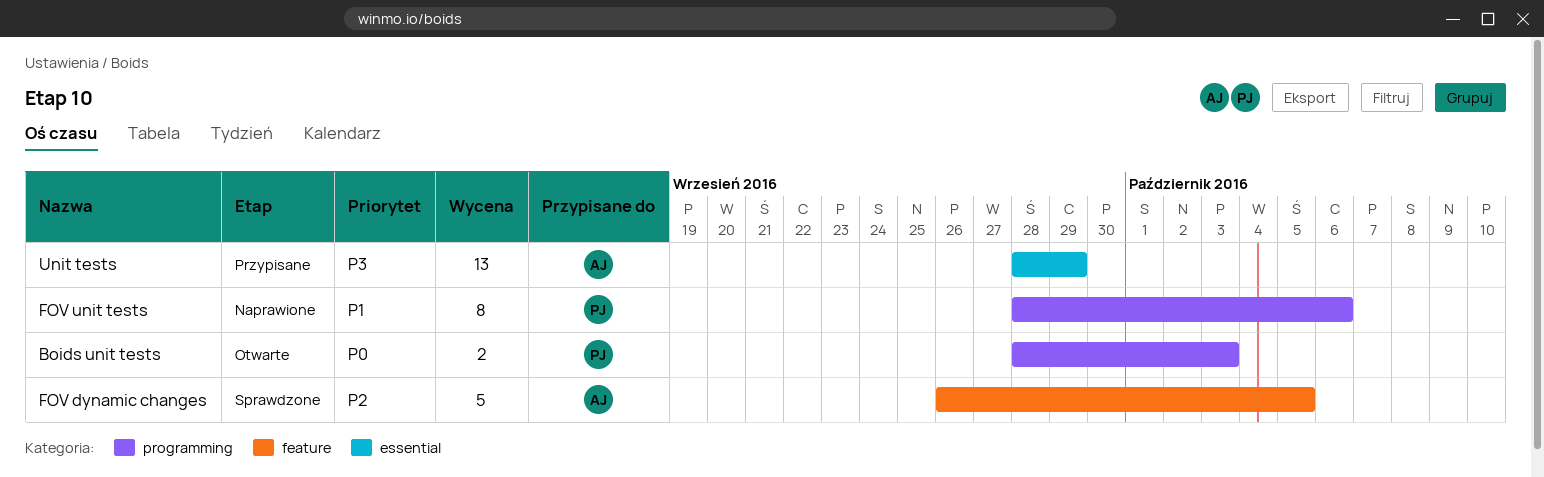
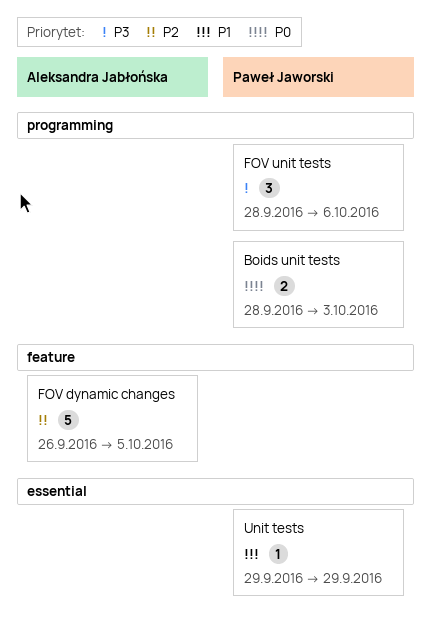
FOV unit tests, priority: P1 -> P3
FOV unit tests, estimate: 8 -> 3
Unit tests, owner: Aleksandra Jabłońska -> Paweł Jaworski
Unit tests, priority: P3 -> P1
Unit tests, estimate: 13 -> 1
Unit tests, start: Sep 28 -> Sep 29

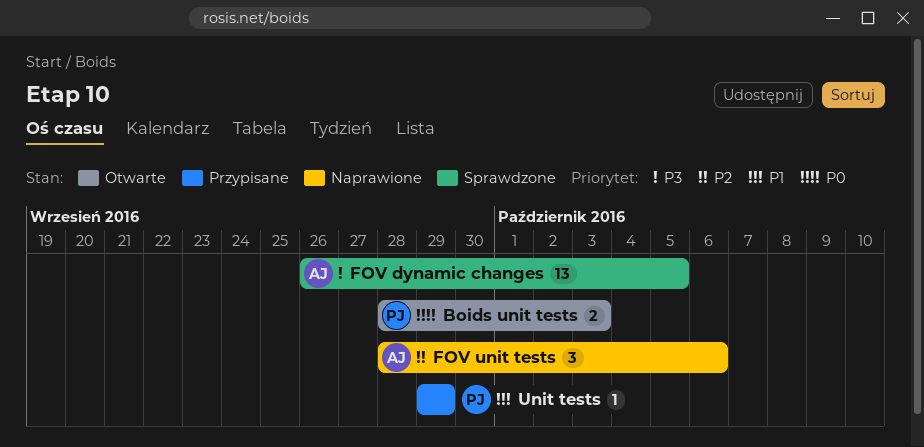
FOV dynamic changes, priority: P2 -> P3
FOV dynamic changes, estimate: 5 -> 13
FOV unit tests, owner: Paweł Jaworski -> Aleksandra Jabłońska
FOV unit tests, priority: P3 -> P2

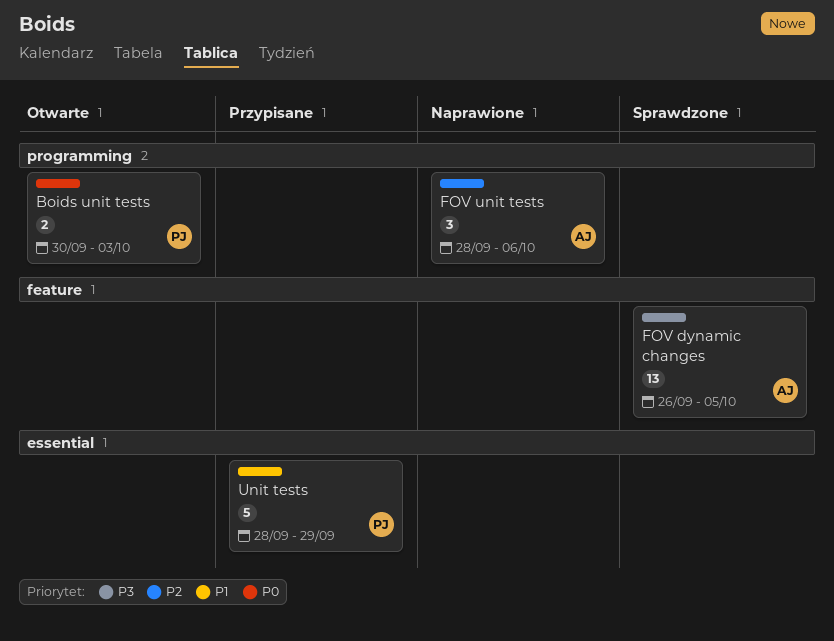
Boids unit tests, start: Sep 28 -> Sep 30
Unit tests, estimate: 1 -> 5
Unit tests, start: Sep 29 -> Sep 28

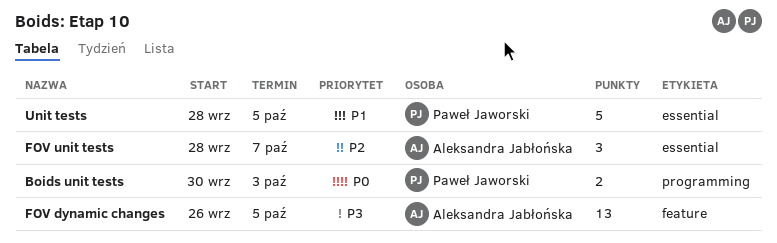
FOV unit tests, label: programming -> essential
FOV unit tests, due: Oct 6 -> Oct 7
Unit tests, due: Sep 29 -> Oct 5

